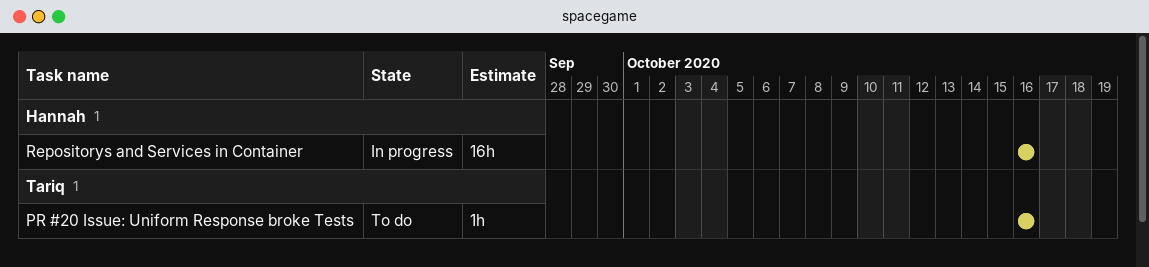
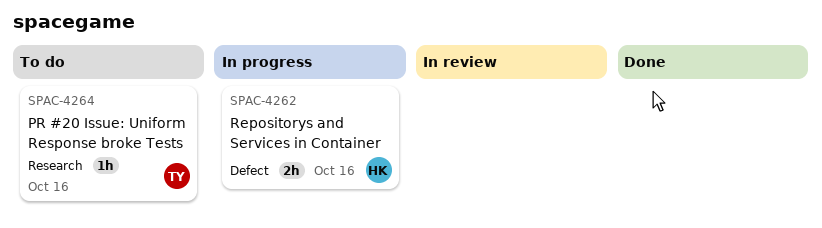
Repositorys and Services in Container, estimate: 16h -> 2h

